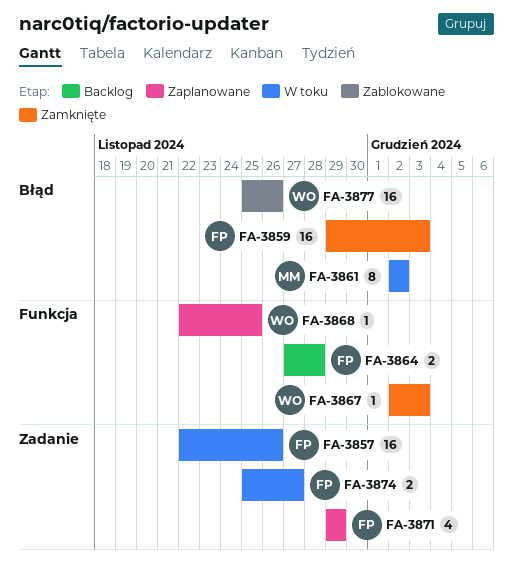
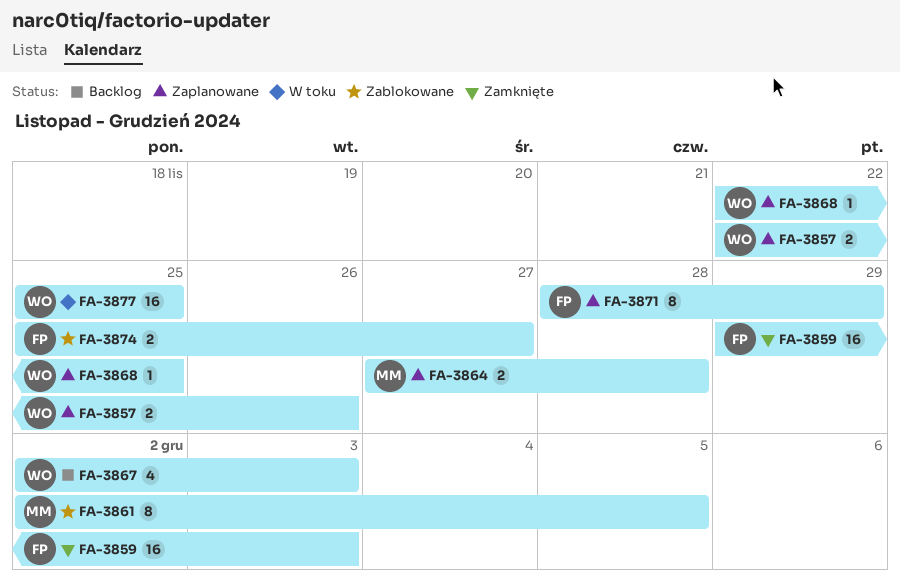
FA-3857, status: W toku -> Zaplanowane
FA-3857, owner: FP -> WO
FA-3857, estimate: 16 -> 2
FA-3861, status: W toku -> Zablokowane
FA-3861, due: Dec 2 -> Dec 5
FA-3864, status: Backlog -> Zaplanowane
FA-3864, owner: FP -> MM
FA-3867, status: Zamknięte -> Backlog
FA-3867, estimate: 1 -> 4
FA-3871, estimate: 4 -> 8
FA-3871, start: Nov 29 -> Nov 28
FA-3874, status: W toku -> Zablokowane
FA-3877, status: Zablokowane -> W toku
FA-3877, due: Nov 26 -> Nov 25

